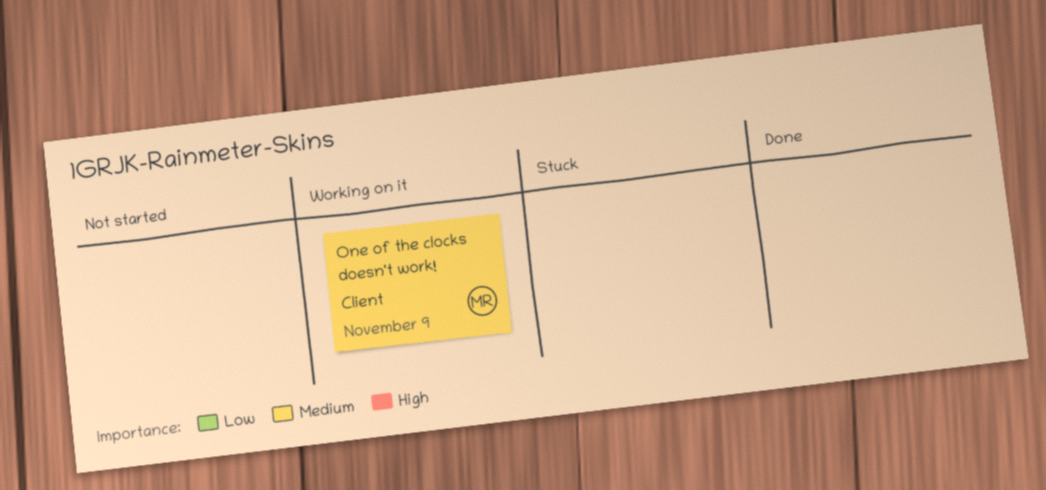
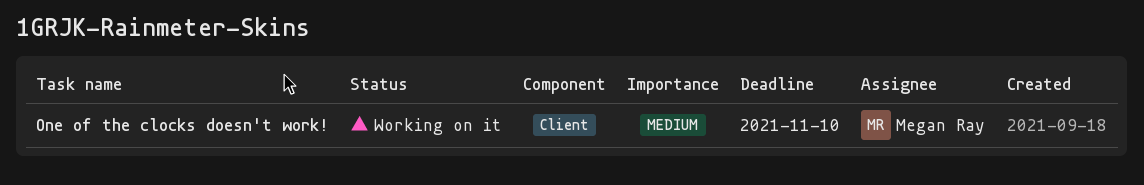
One of the clocks doesn't work!, due: Nov 9 -> Nov 10

